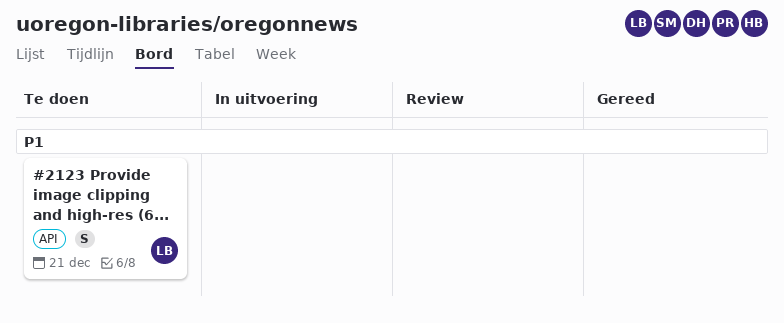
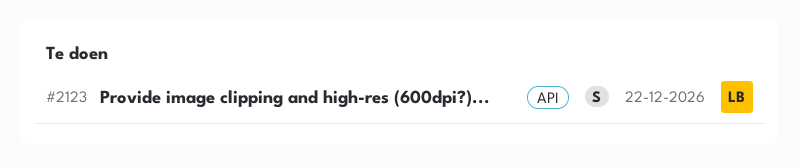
#2123, due: Dec 21 -> Dec 22

